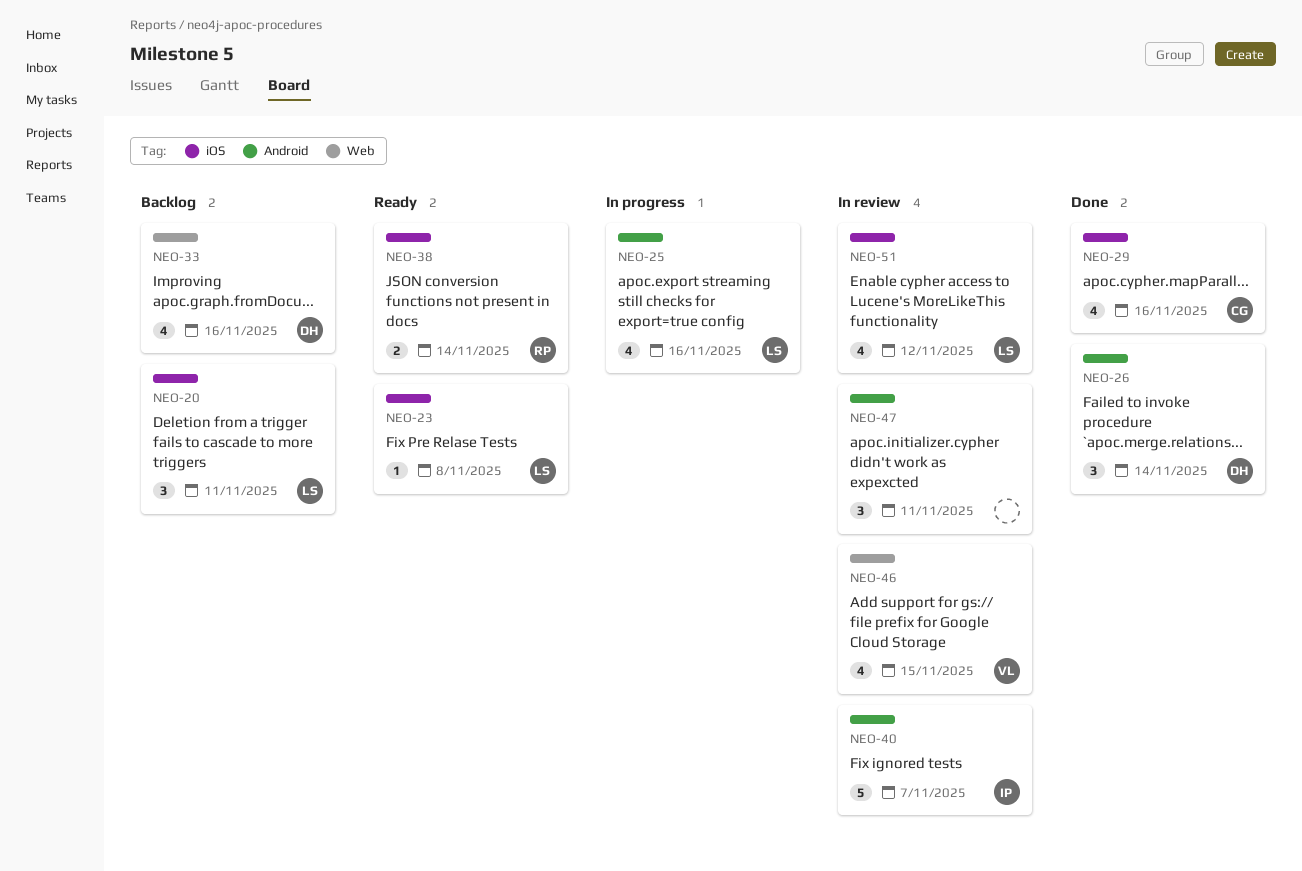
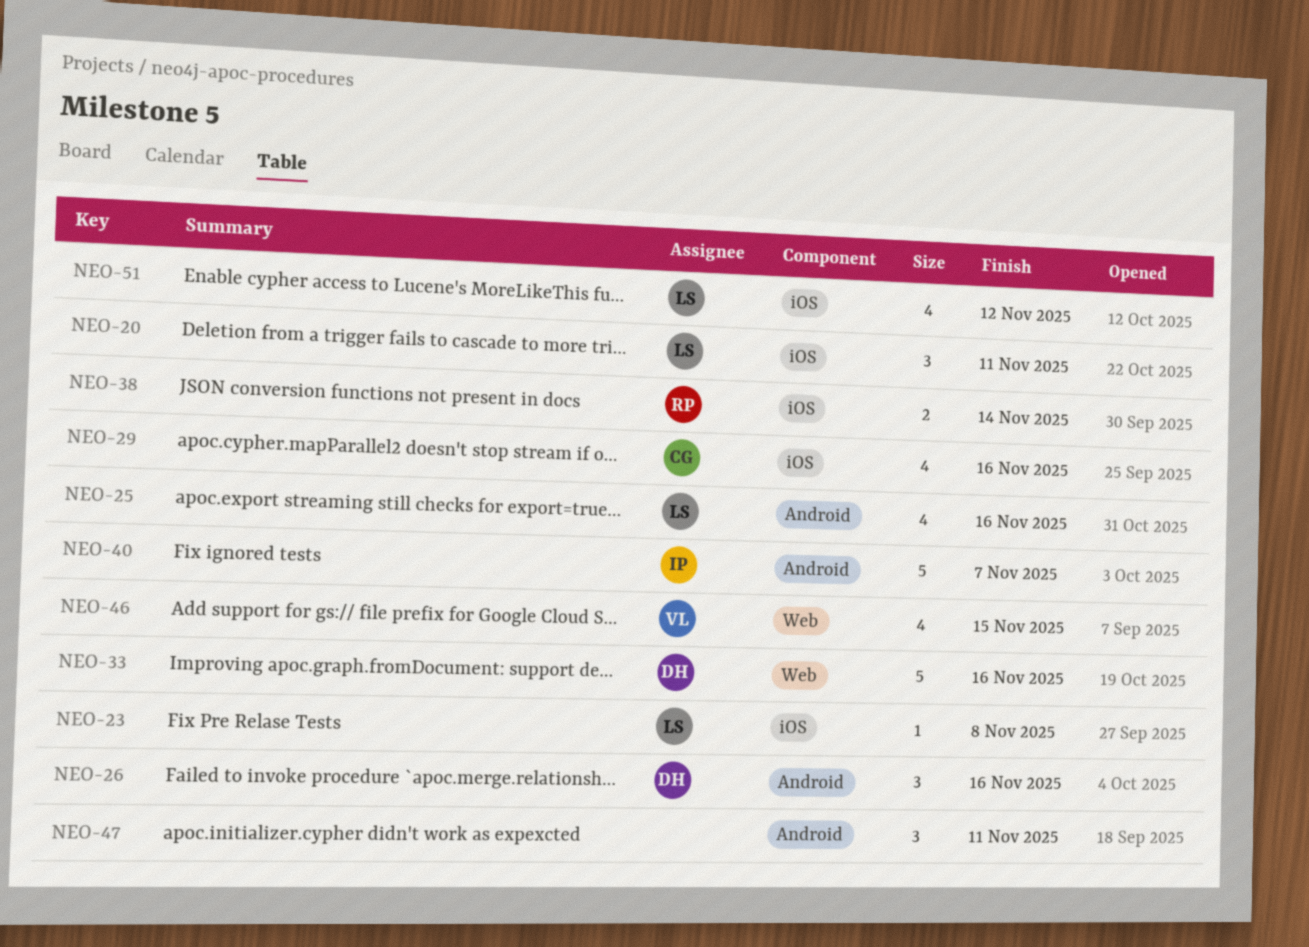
NEO-26, due: Nov 14 -> Nov 16
NEO-33, estimate: 4 -> 5

